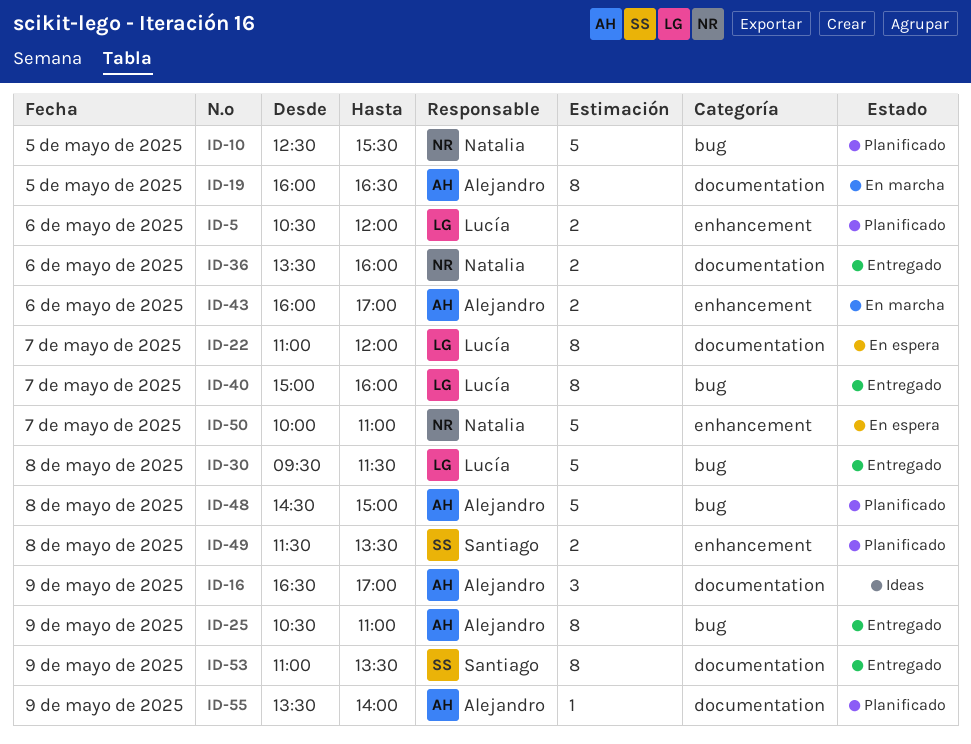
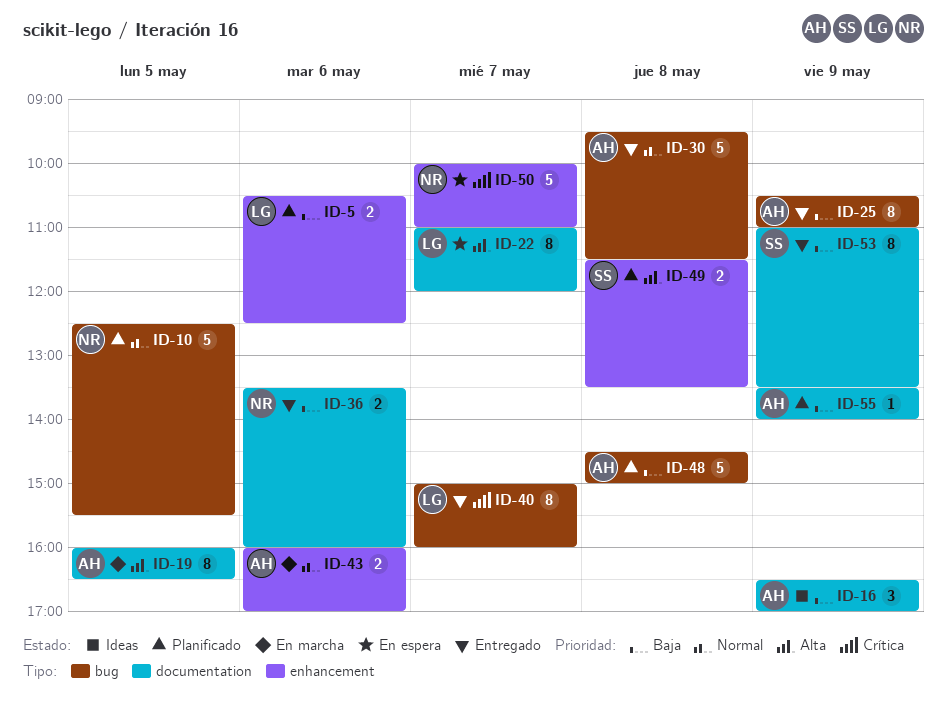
ID-5, ends: 12:00 -> 12:30
ID-30, owner: Lucía -> Alejandro

